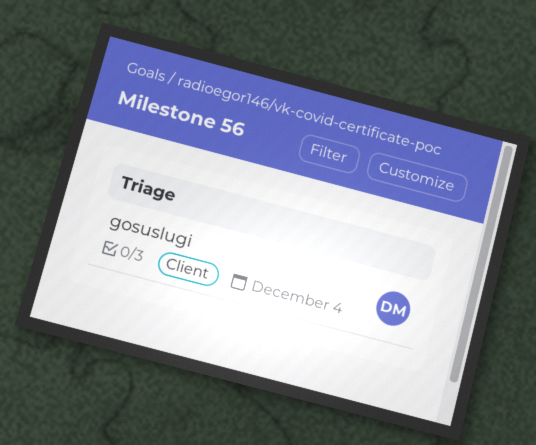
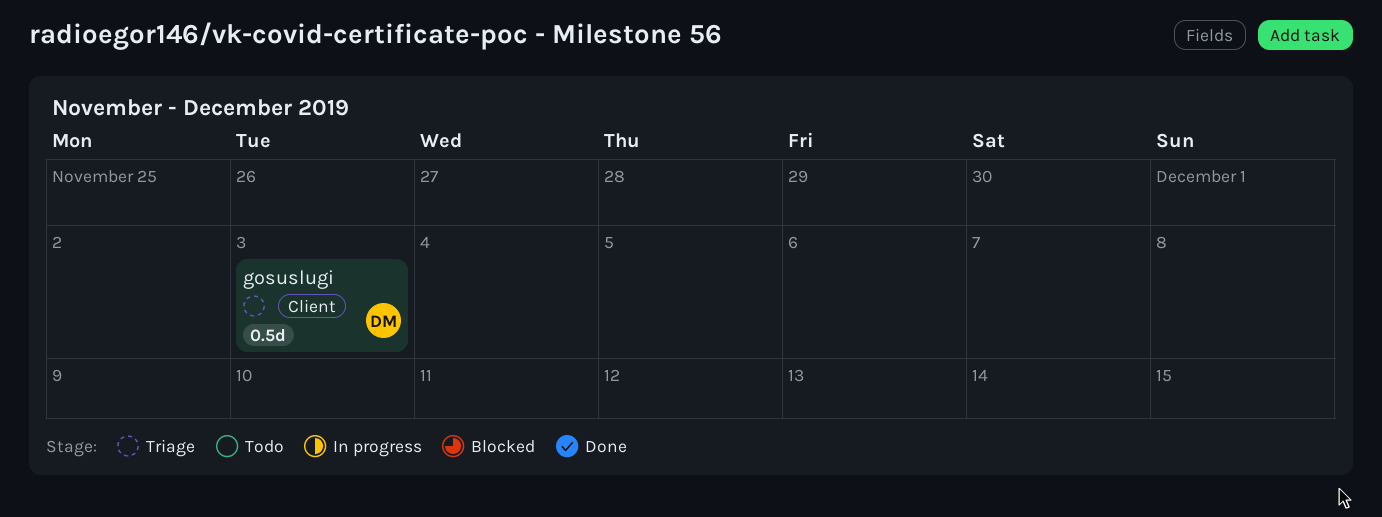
gosuslugi, due: Dec 4 -> Dec 3

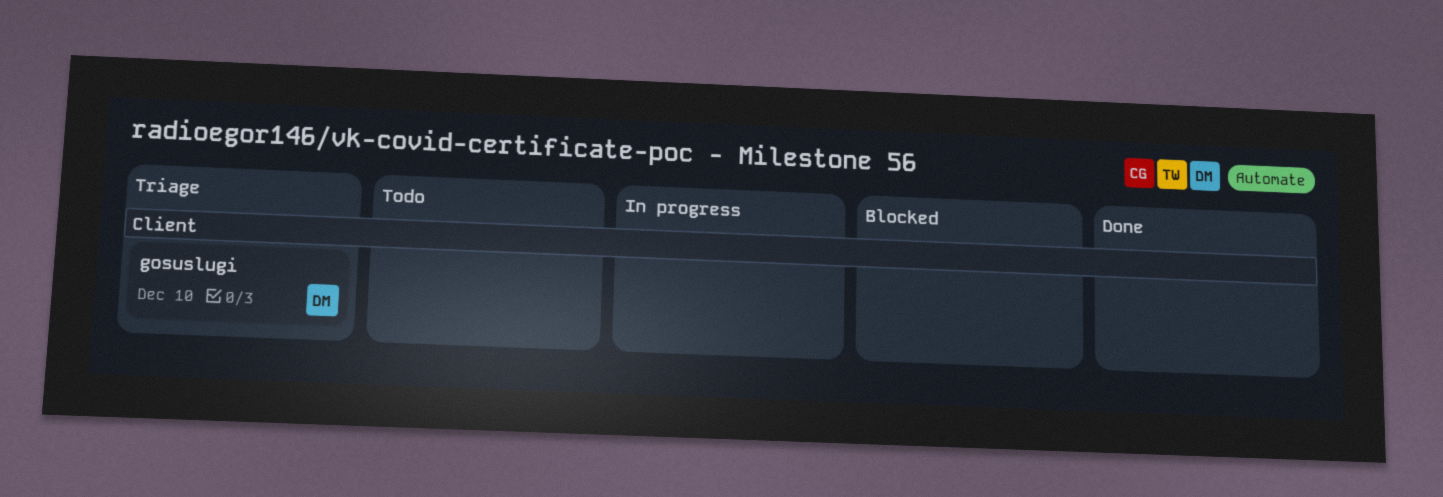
gosuslugi, due: Dec 3 -> Dec 10

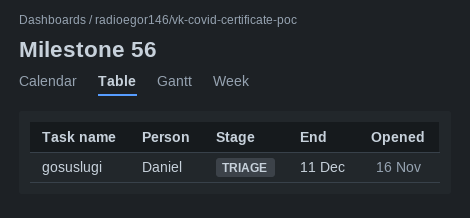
gosuslugi, due: Dec 10 -> Dec 11

